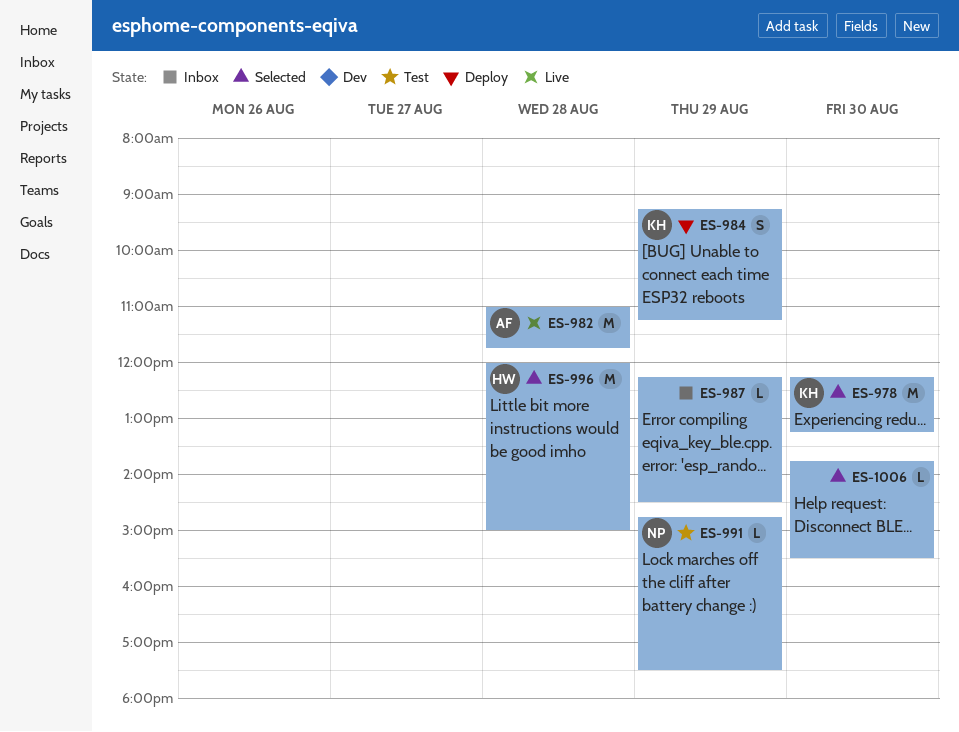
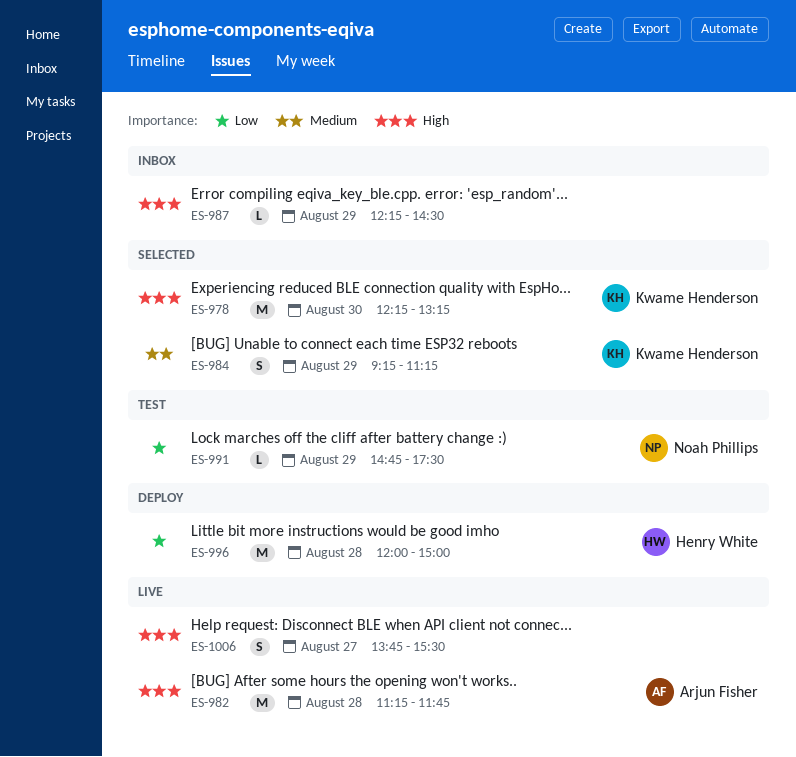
ES-982, begins: 11:00 -> 11:15
ES-984, status: Deploy -> Selected
ES-996, status: Selected -> Deploy
ES-1006, status: Selected -> Live
ES-1006, estimate: L -> S
ES-1006, day: Aug 30 -> Aug 27

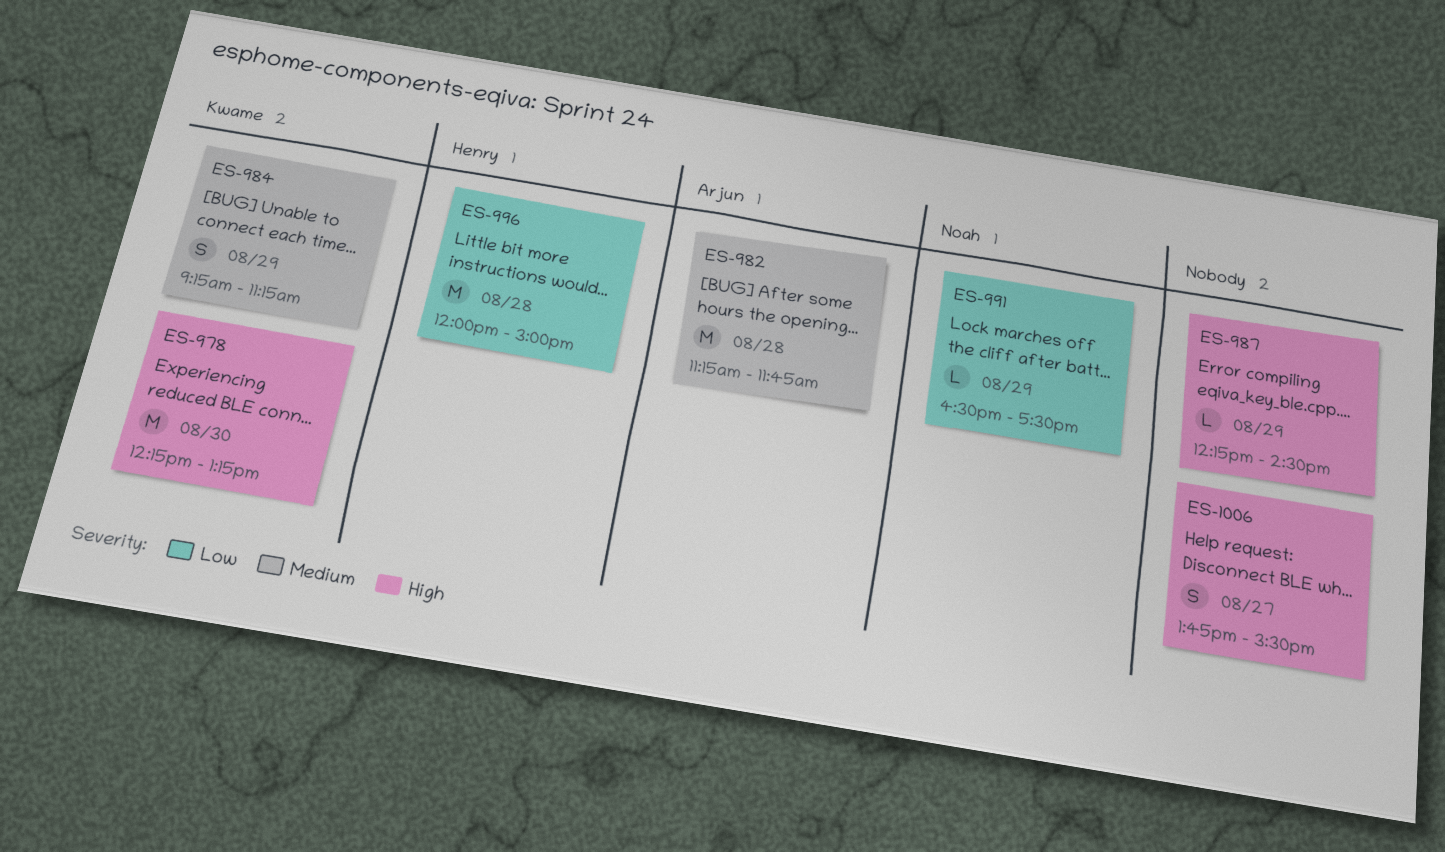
ES-982, priority: High -> Medium
ES-991, begins: 14:45 -> 16:30

